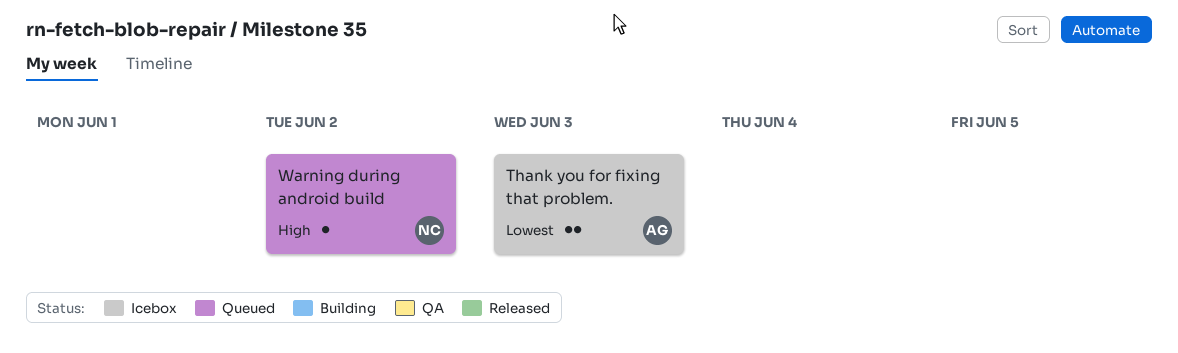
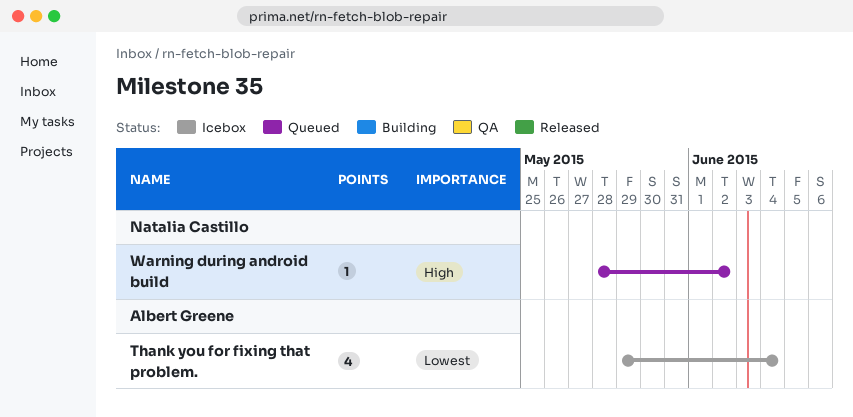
Thank you for fixing that problem., estimate: 2 -> 4
Thank you for fixing that problem., due: Jun 3 -> Jun 4

